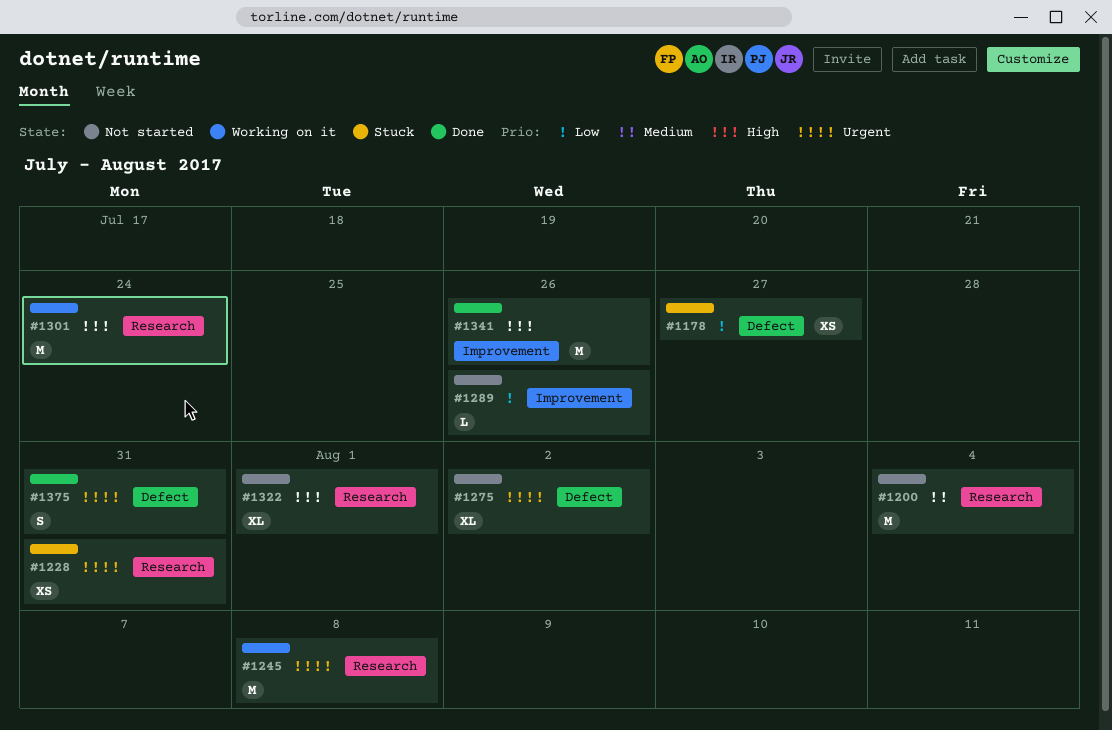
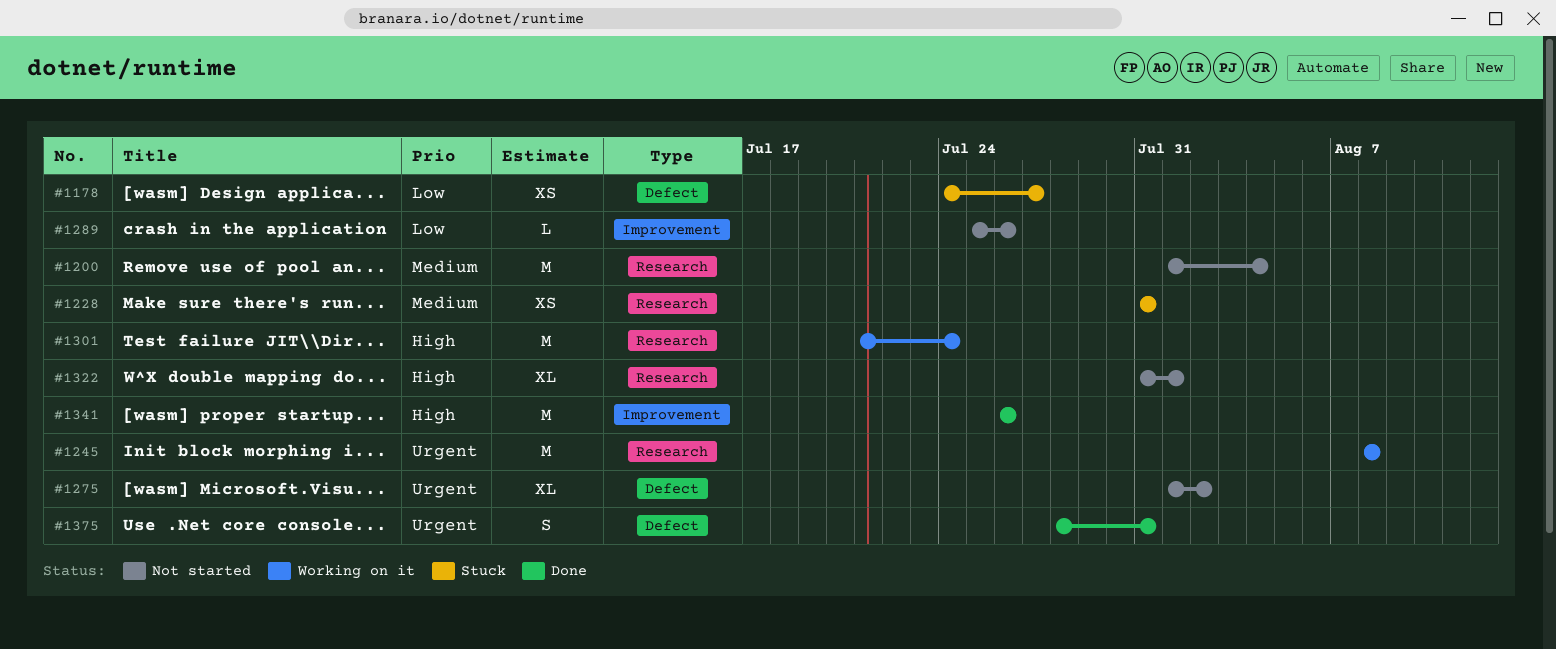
#1228, priority: Urgent -> Medium

